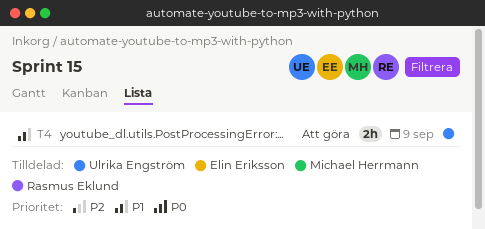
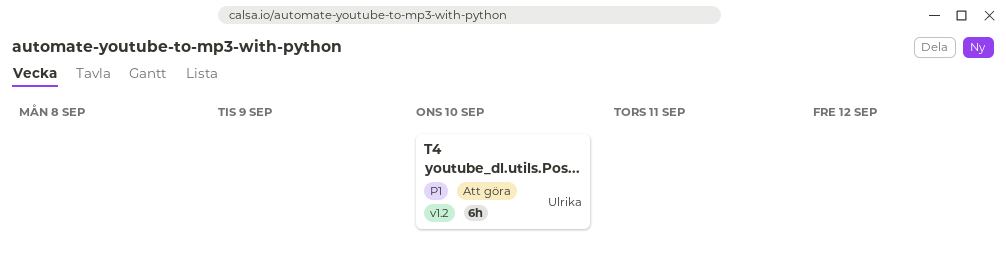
T4, estimate: 2h -> 6h
T4, due: Sep 9 -> Sep 10

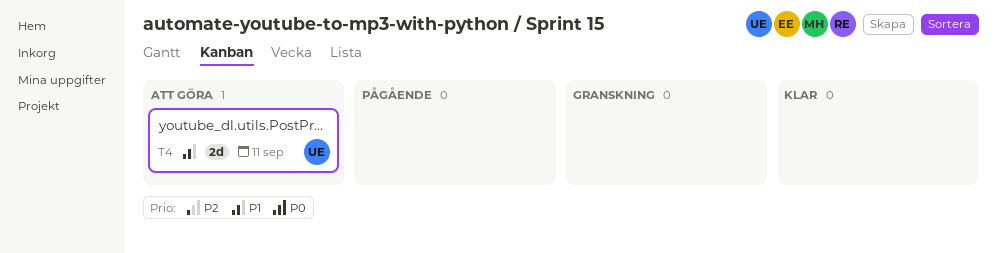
T4, estimate: 6h -> 2d
T4, due: Sep 10 -> Sep 11

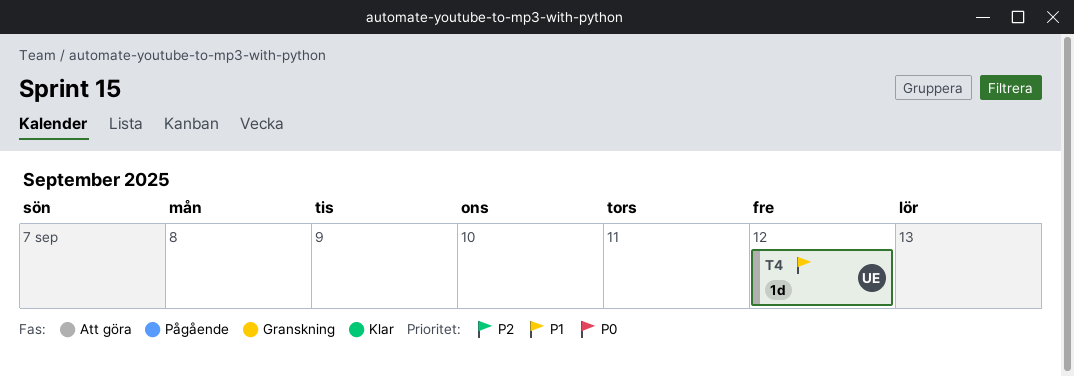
T4, estimate: 2d -> 1d
T4, due: Sep 11 -> Sep 12

